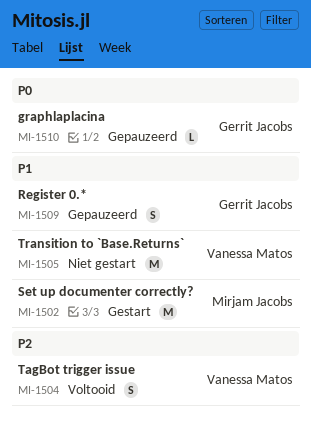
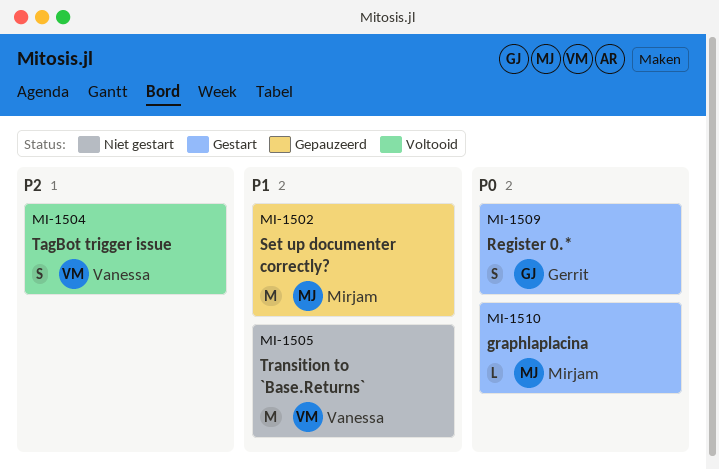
MI-1502, status: Gestart -> Gepauzeerd
MI-1509, status: Gepauzeerd -> Gestart
MI-1509, priority: P1 -> P0
MI-1510, status: Gepauzeerd -> Gestart
MI-1510, owner: Gerrit Jacobs -> Mirjam Jacobs

